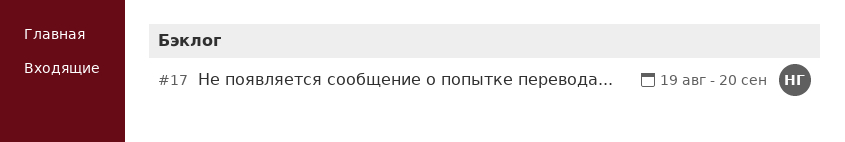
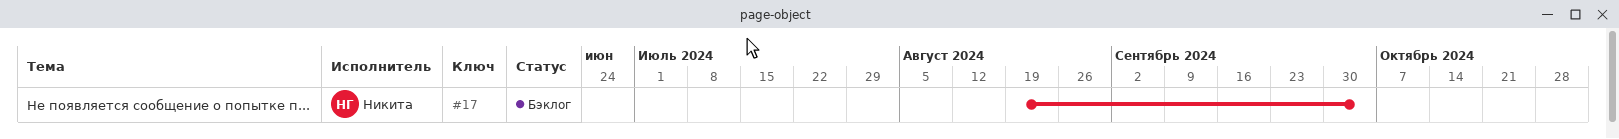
#17, due: Sep 20 -> Oct 4

